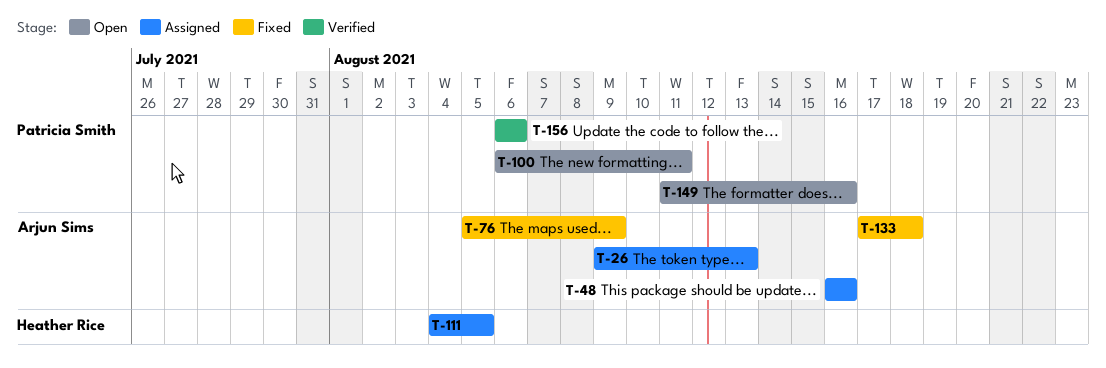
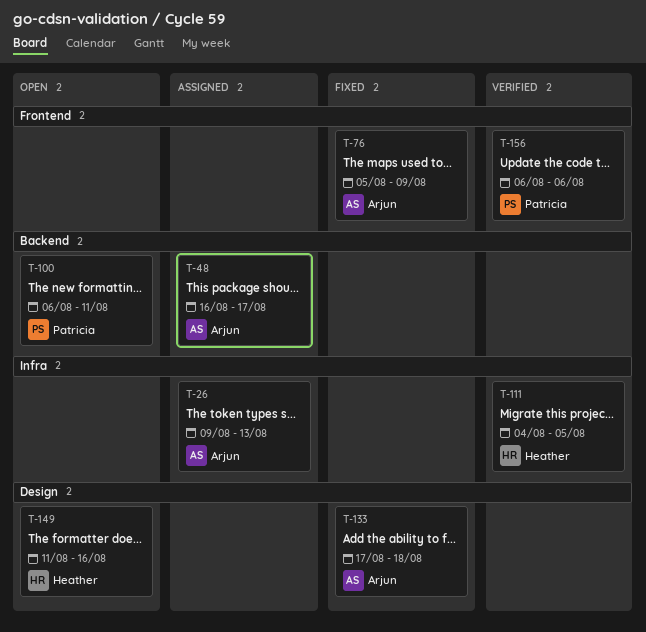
T-48, due: Aug 16 -> Aug 17
T-111, status: Assigned -> Verified
T-149, owner: Patricia Smith -> Heather Rice

